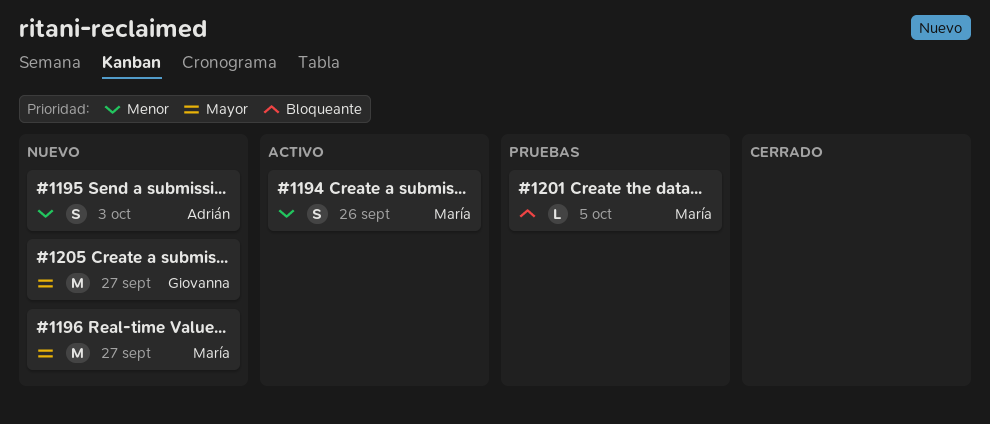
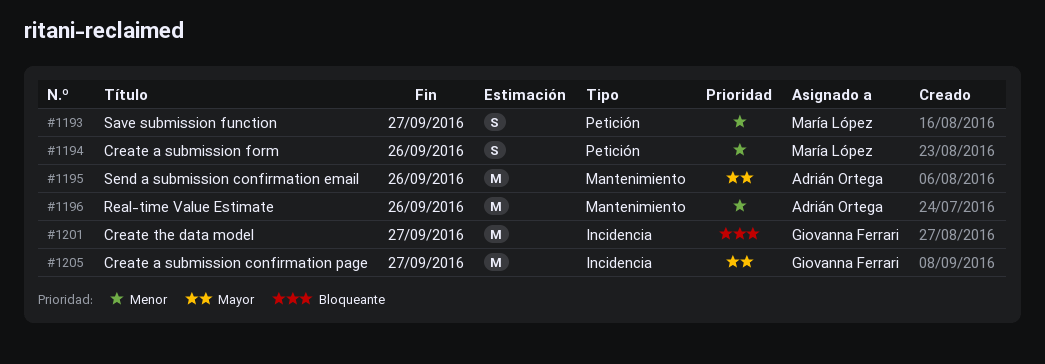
#1193: none -> present
#1195, priority: Menor -> Mayor
#1195, estimate: S -> M
#1195, due: Oct 3 -> Sep 26
#1196, owner: María López -> Adrián Ortega
#1196, priority: Mayor -> Menor
#1196, due: Sep 27 -> Sep 26
#1201, owner: María López -> Giovanna Ferrari
#1201, estimate: L -> M
#1201, due: Oct 5 -> Sep 27

